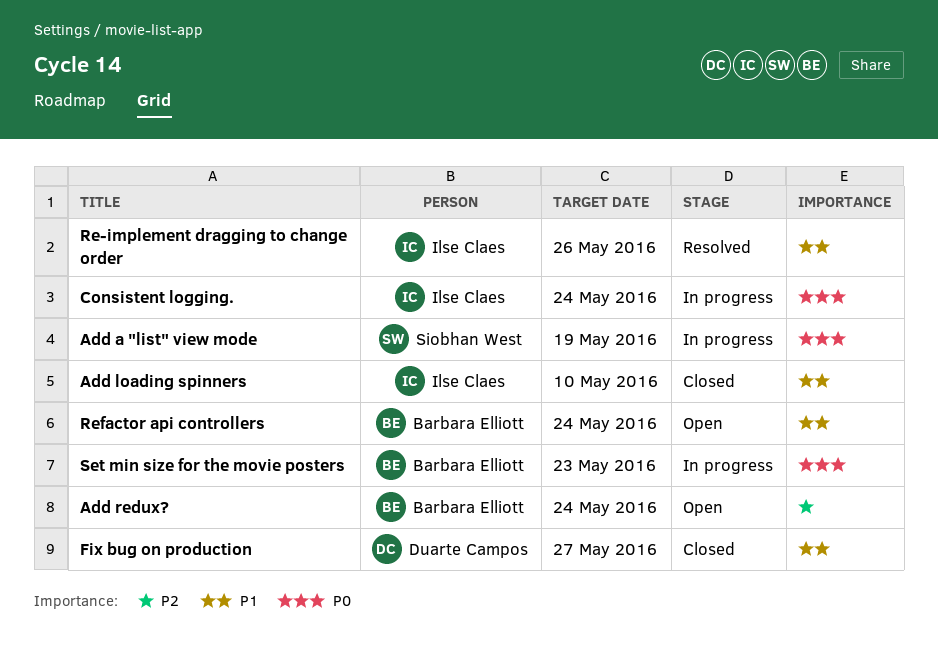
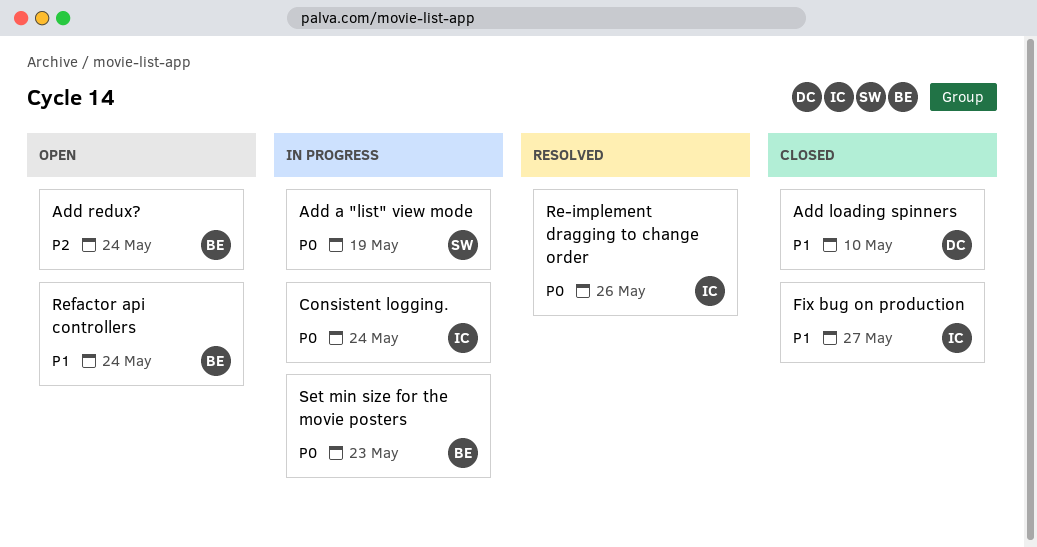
Add loading spinners, owner: Ilse Claes -> Duarte Campos
Fix bug on production, owner: Duarte Campos -> Ilse Claes
Re-implement dragging to change order, priority: P1 -> P0

